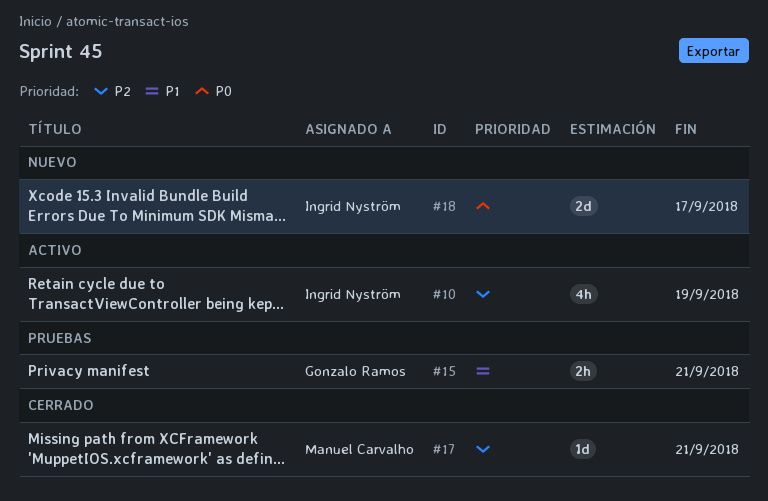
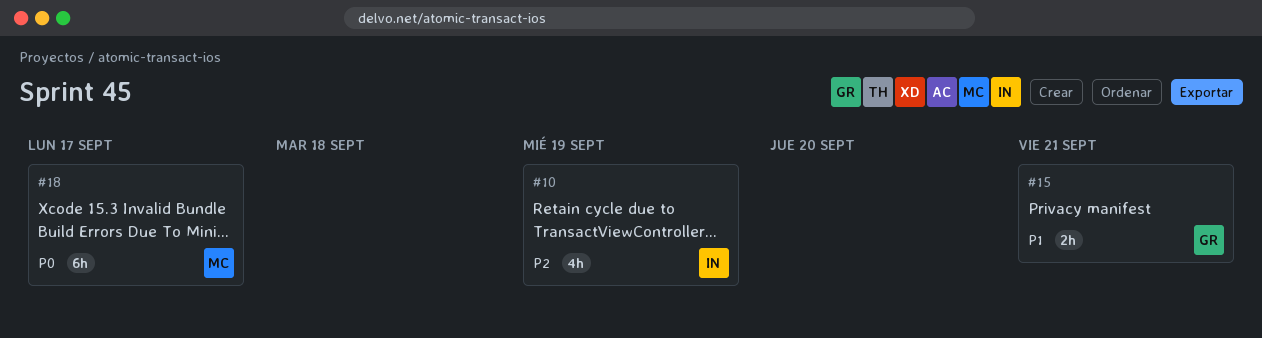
#17: present -> none
#18, owner: Ingrid Nyström -> Manuel Carvalho
#18, estimate: 2d -> 6h

